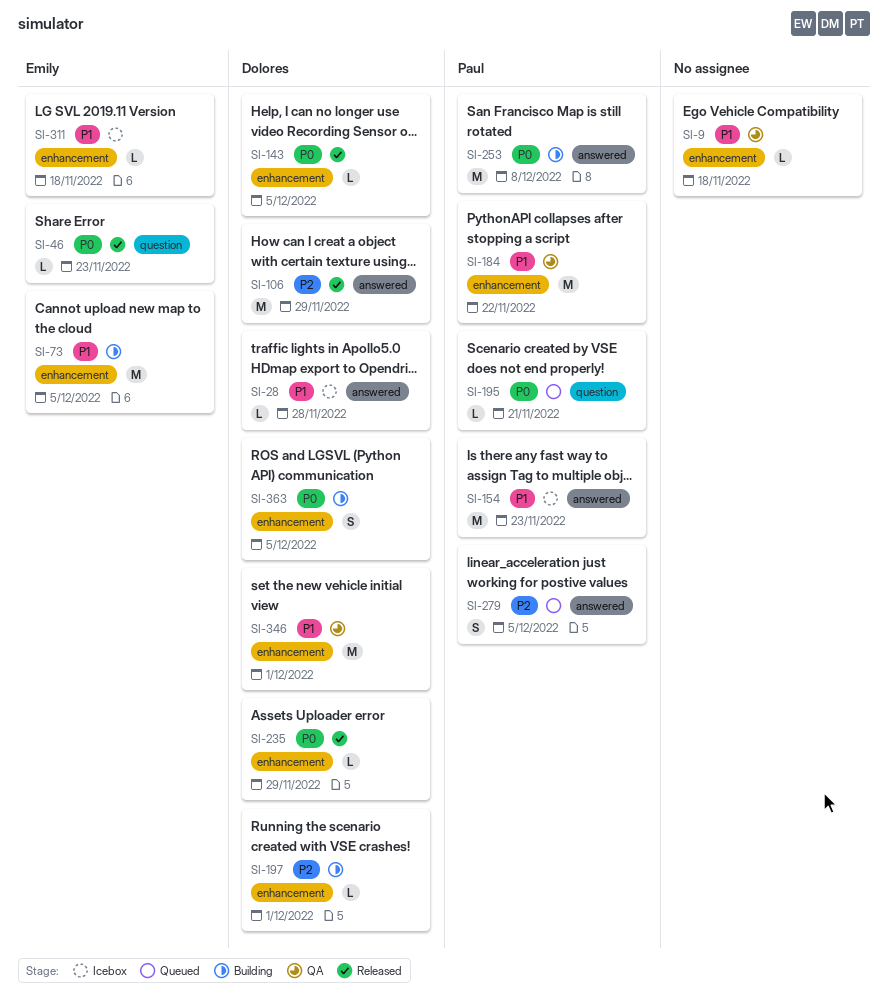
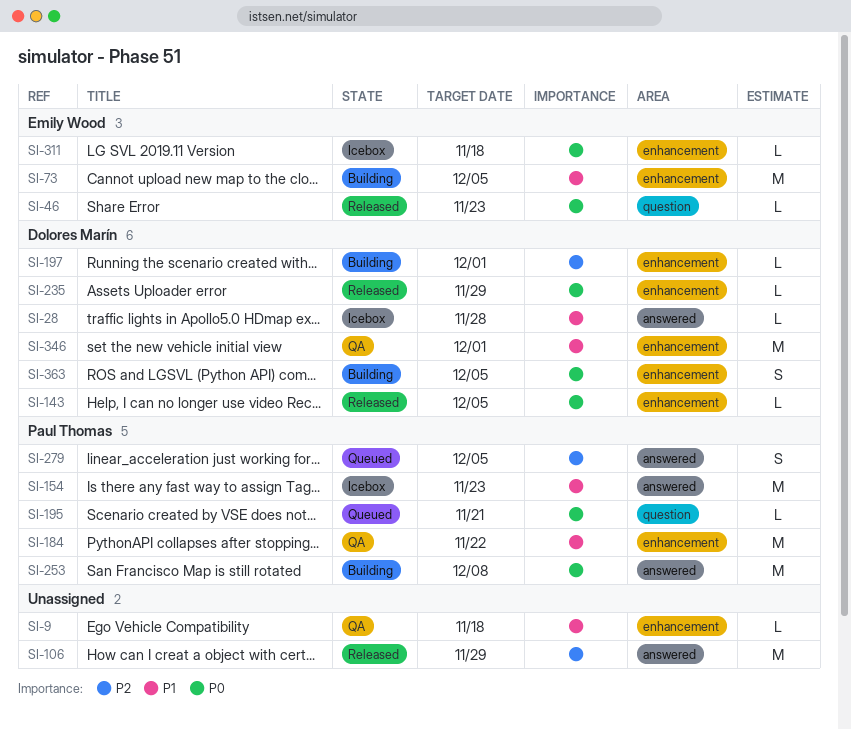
SI-106, owner: Dolores Marín -> none
SI-311, priority: P1 -> P0

